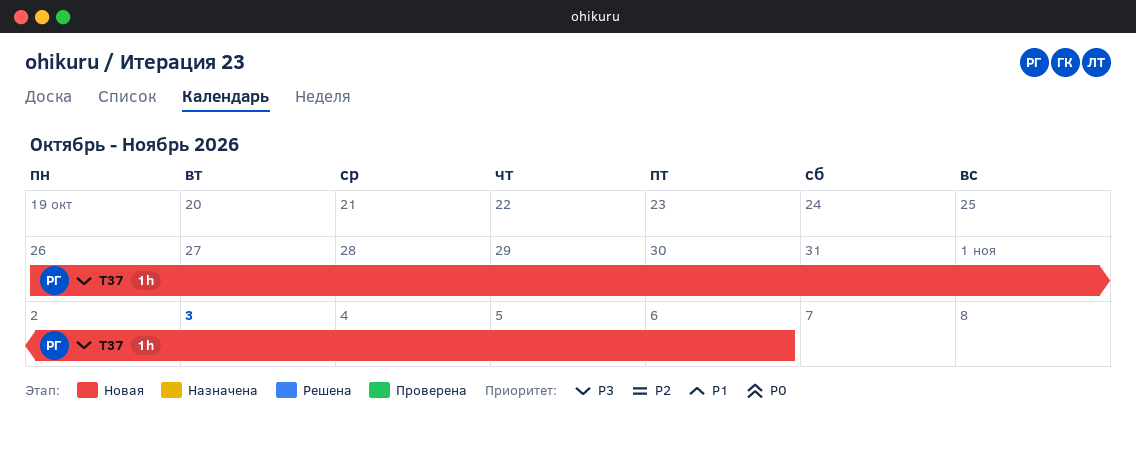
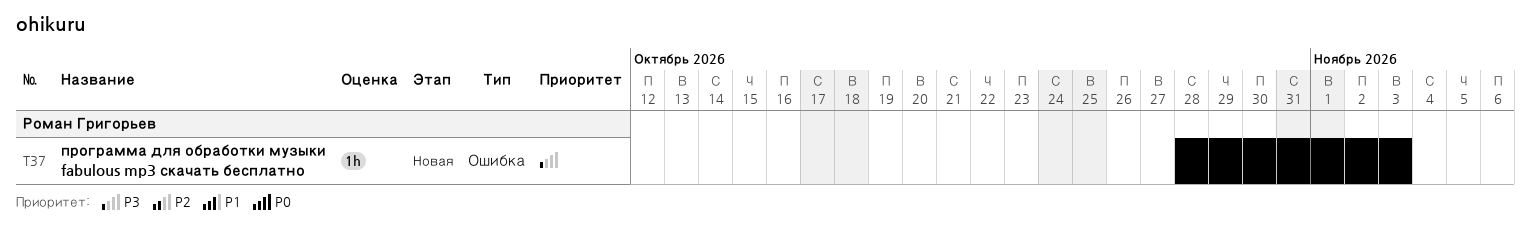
T37, start: Oct 26 -> Oct 28
T37, due: Nov 6 -> Nov 3

